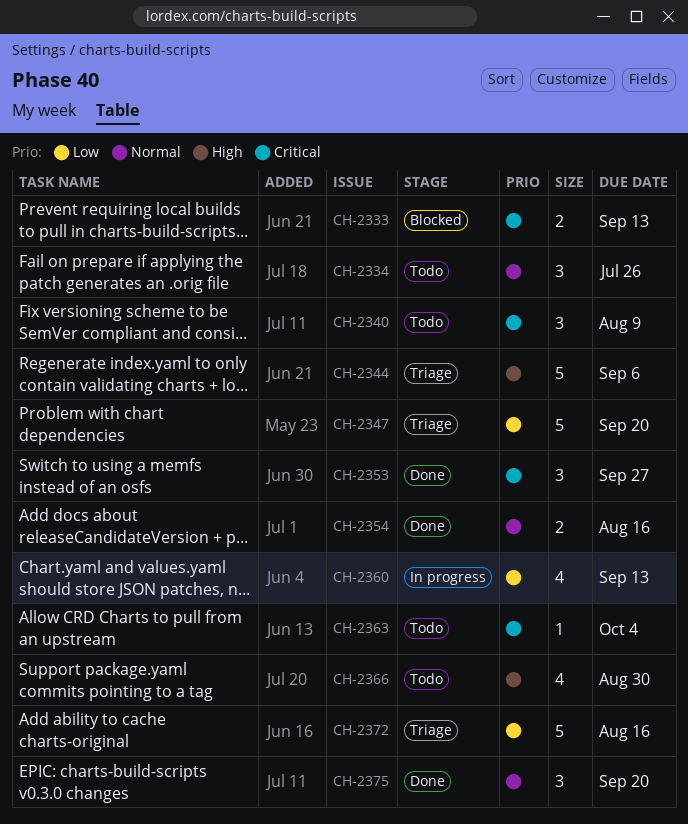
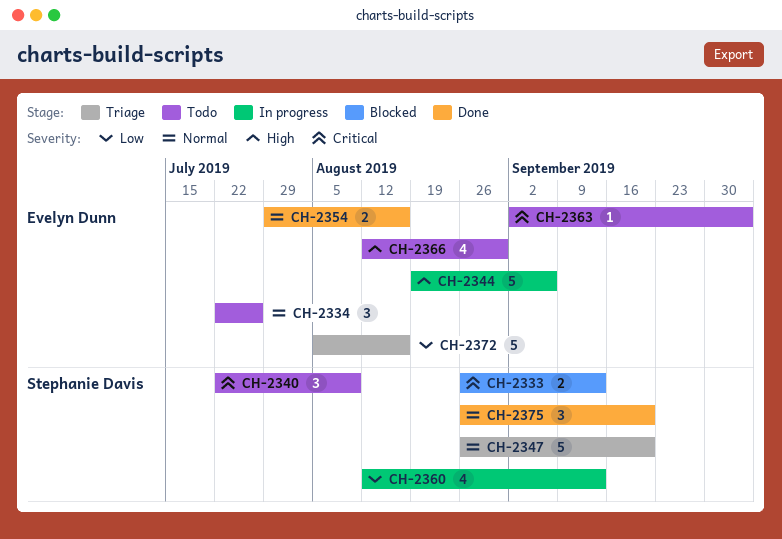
CH-2344, status: Triage -> In progress
CH-2347, priority: Low -> Normal
CH-2353: present -> none

